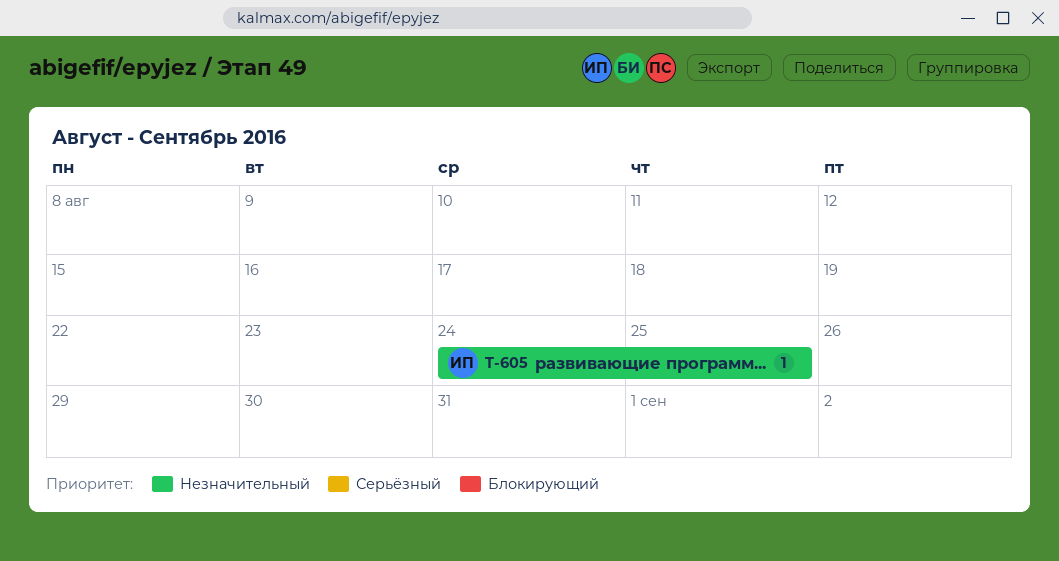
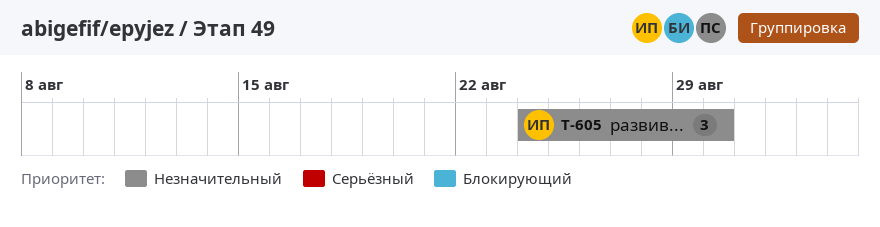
T-605, estimate: 1 -> 3
T-605, due: Aug 25 -> Aug 30

